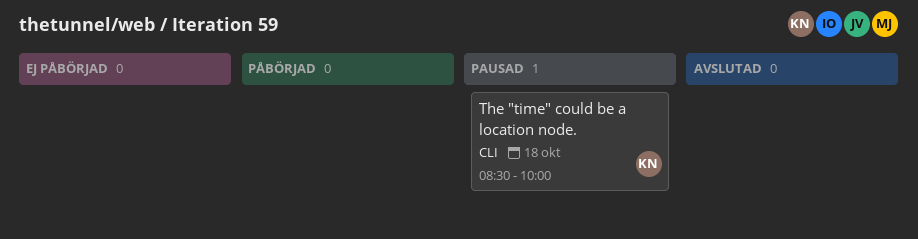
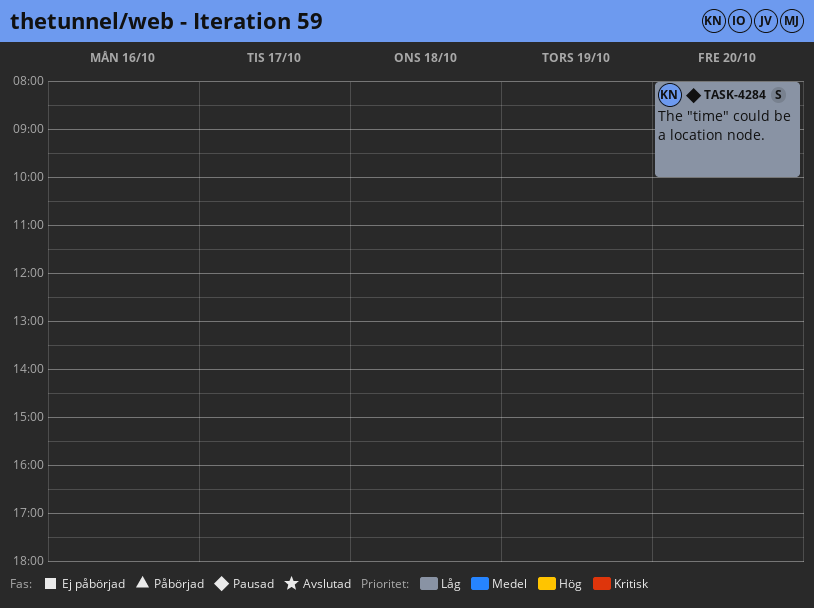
The "time" could be a location node., day: Oct 18 -> Oct 20
The "time" could be a location node., begins: 08:30 -> 08:00

